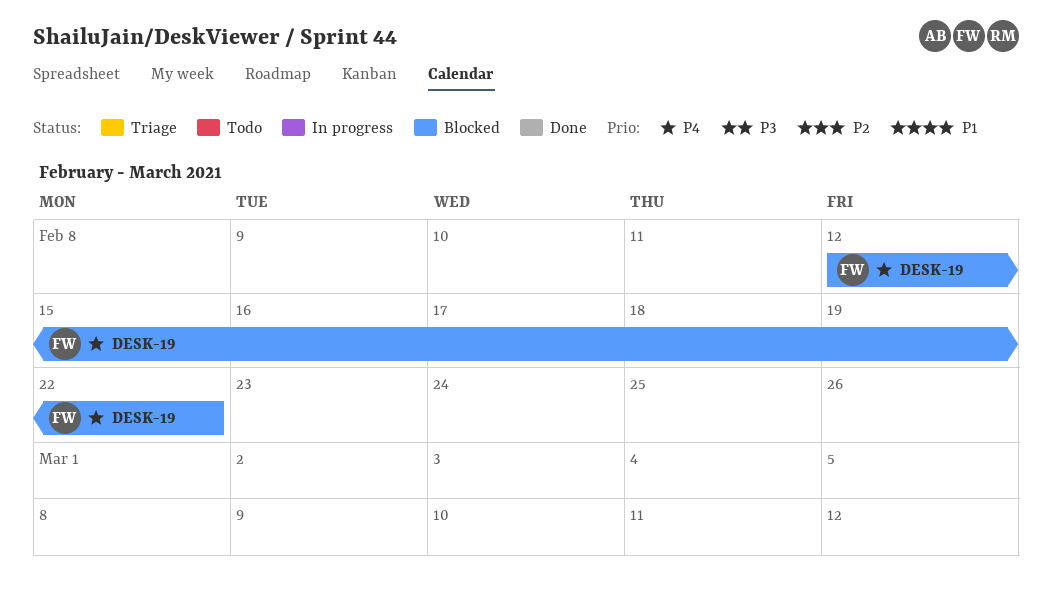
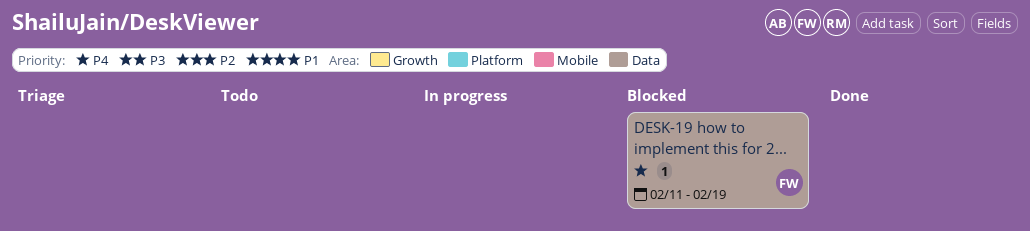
DESK-19, start: Feb 12 -> Feb 11
DESK-19, due: Feb 22 -> Feb 19

